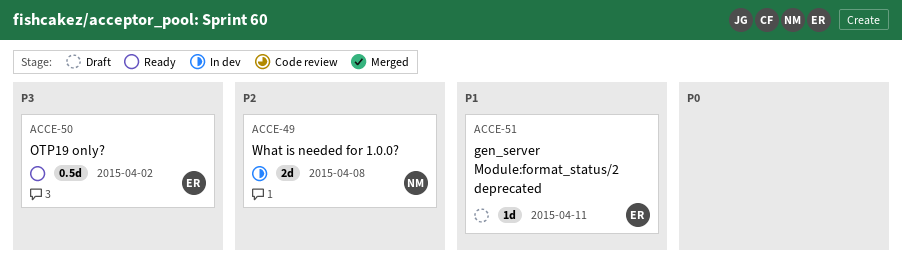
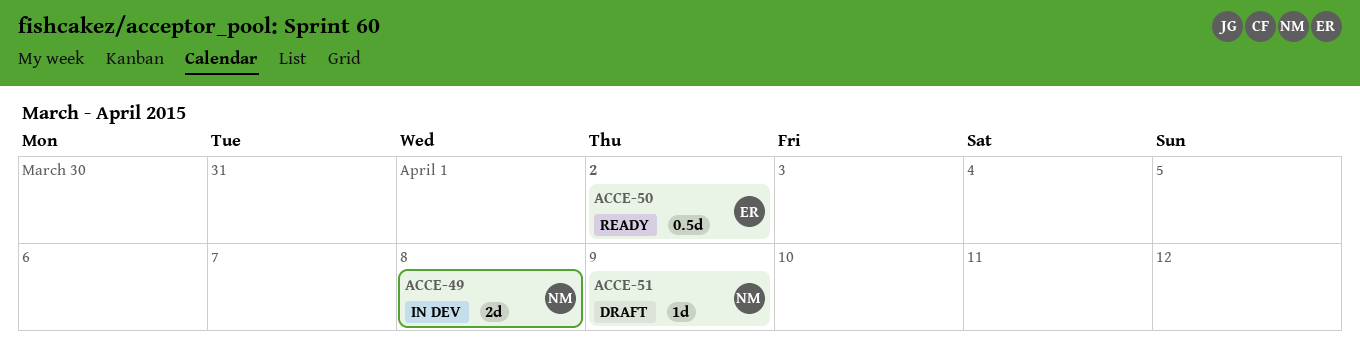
ACCE-51, owner: ER -> NM
ACCE-51, due: Apr 11 -> Apr 9

